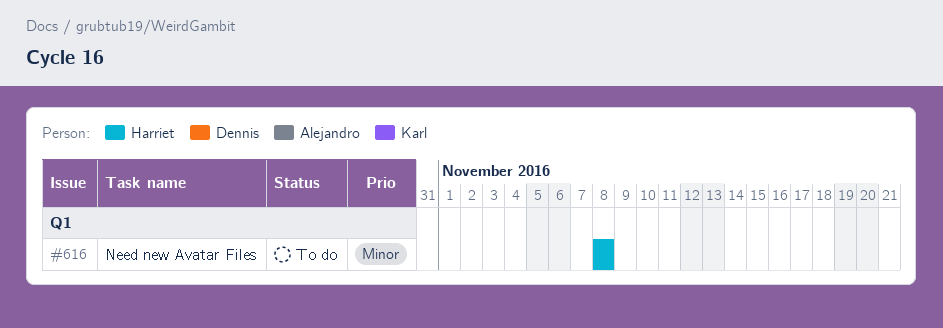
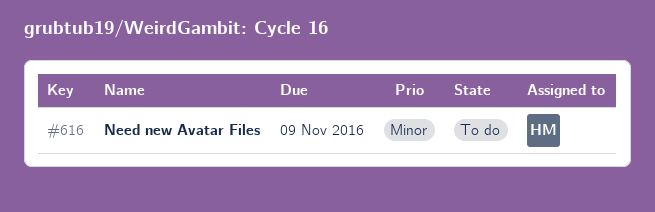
#616, due: Nov 8 -> Nov 9

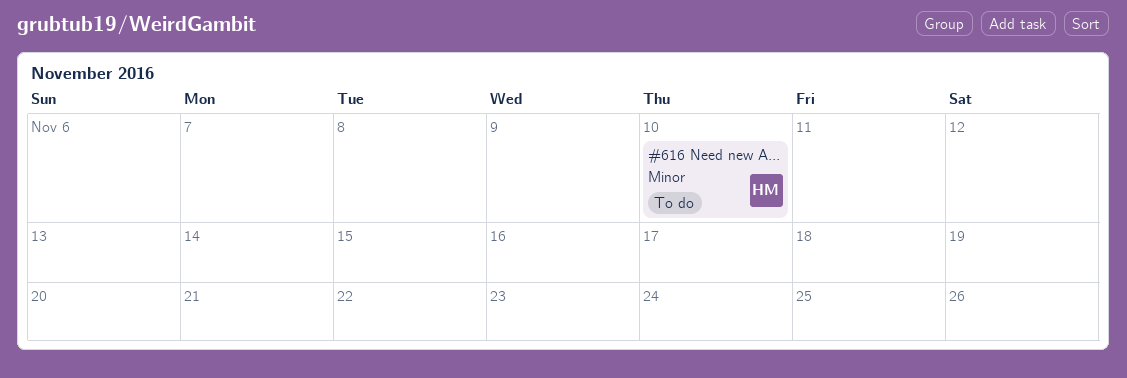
#616, due: Nov 9 -> Nov 10

